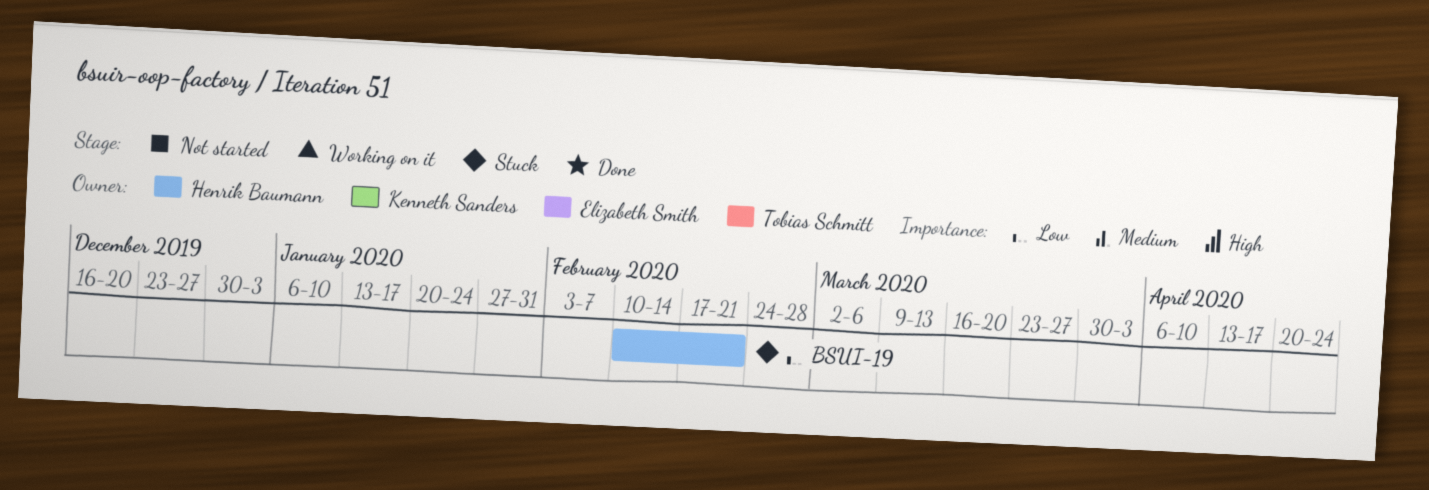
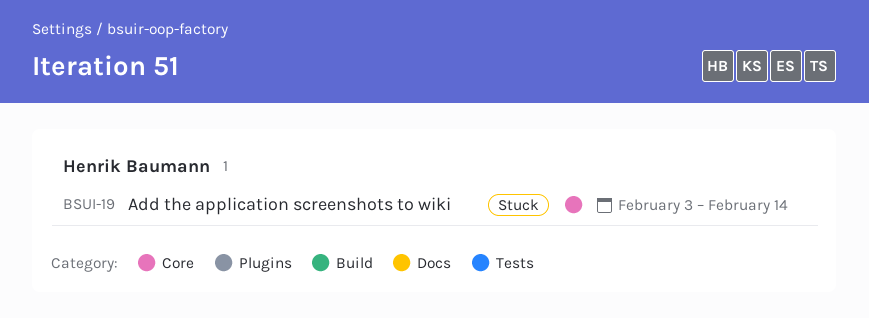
BSUI-19, start: Feb 10 -> Feb 3
BSUI-19, due: Feb 21 -> Feb 14

